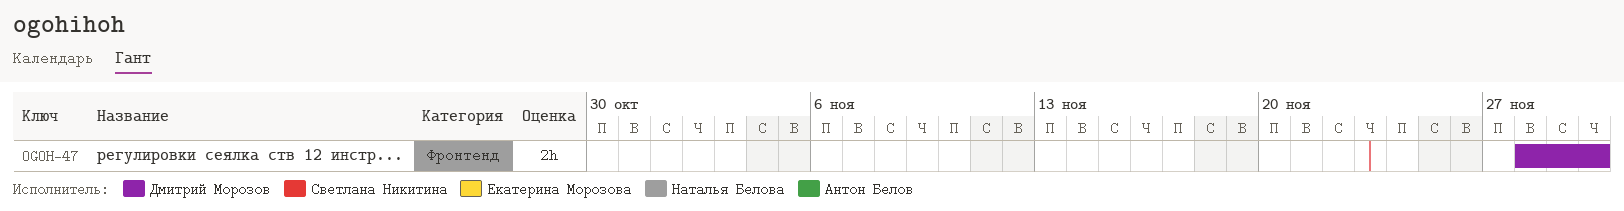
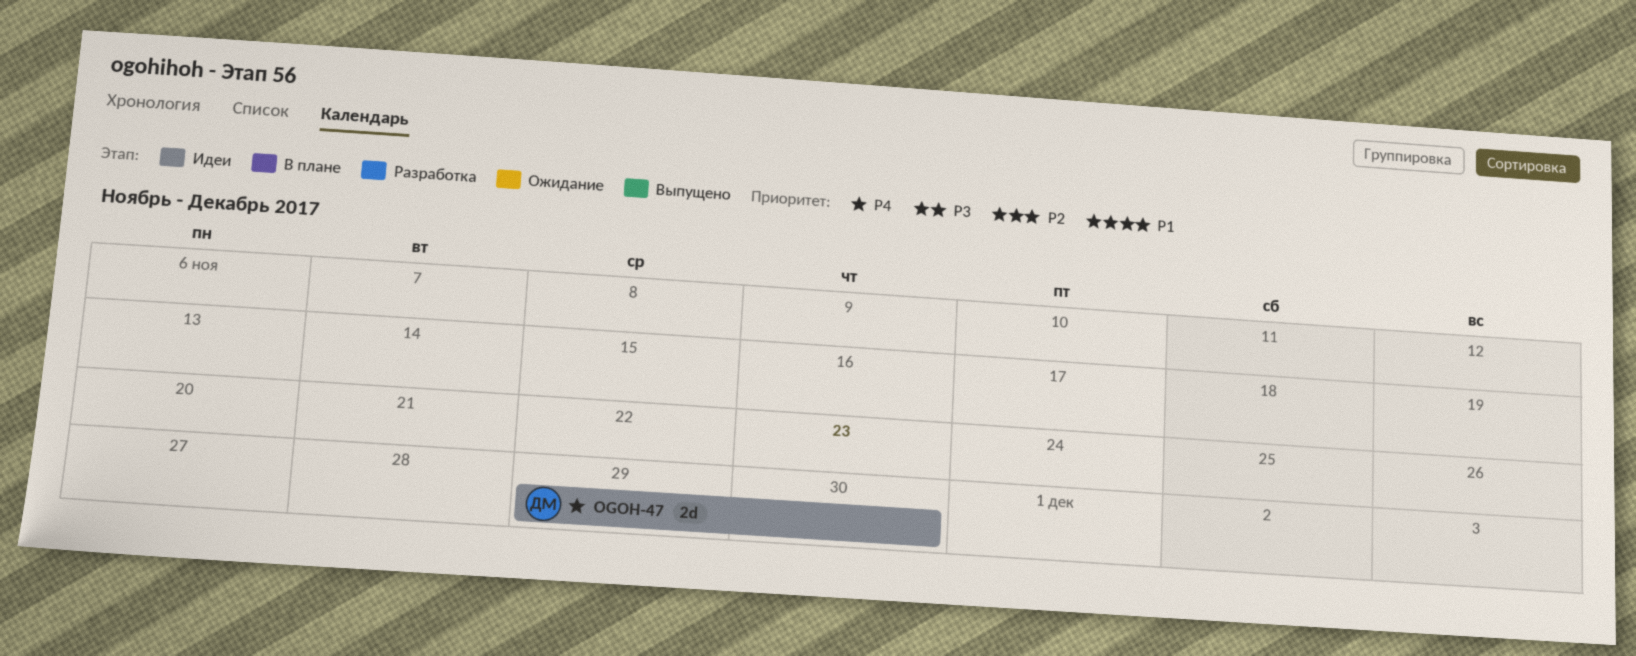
OGOH-47, estimate: 2h -> 2d
OGOH-47, start: Nov 28 -> Nov 29

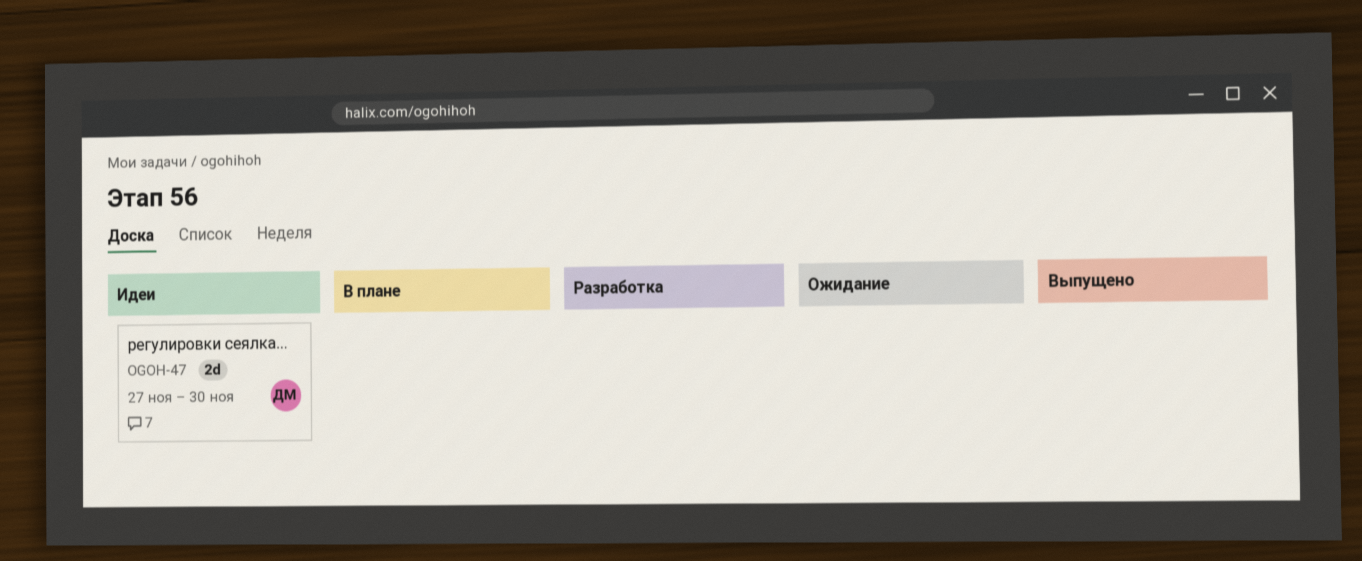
OGOH-47, start: Nov 29 -> Nov 27

